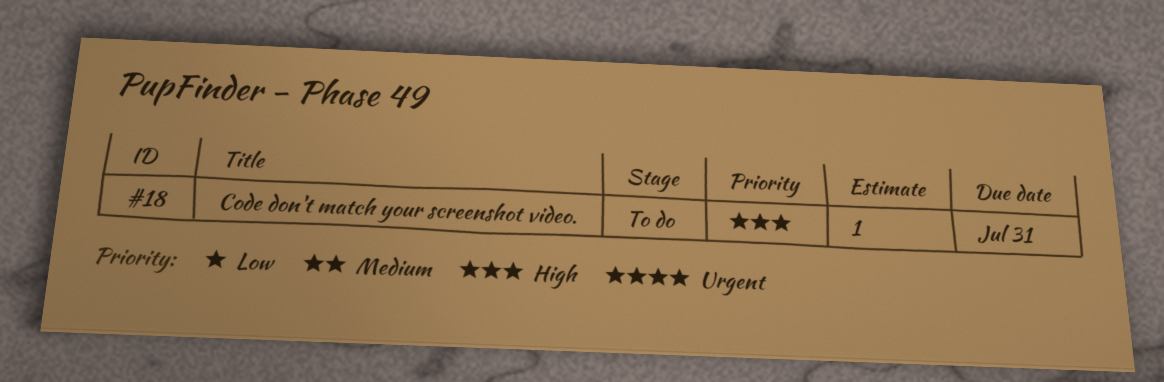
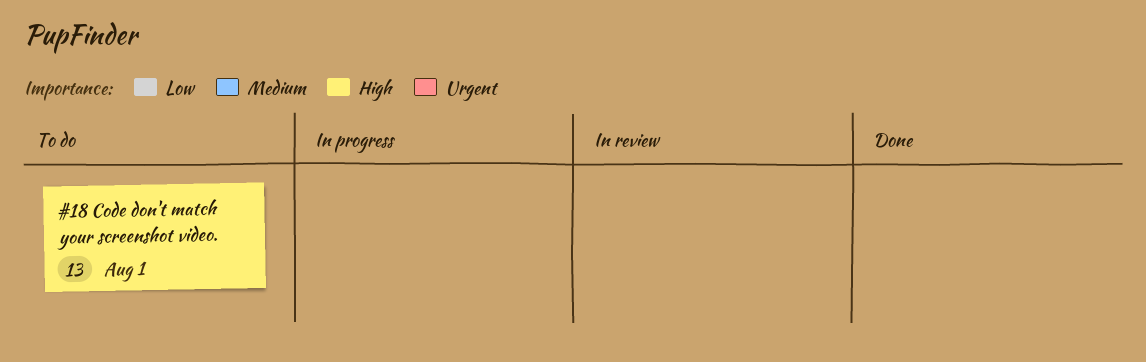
#18, estimate: 1 -> 13
#18, due: Jul 31 -> Aug 1

